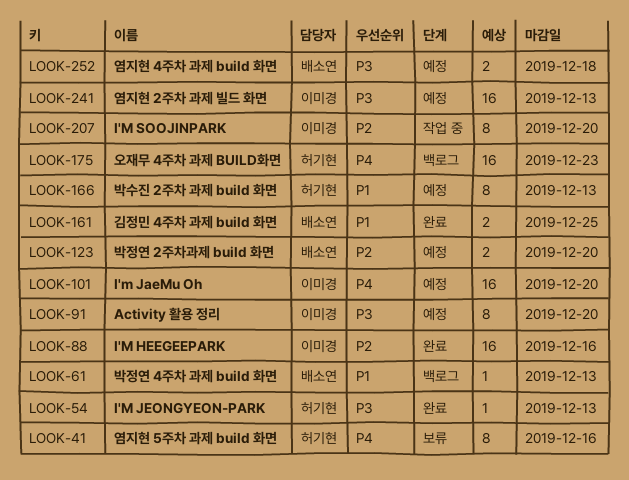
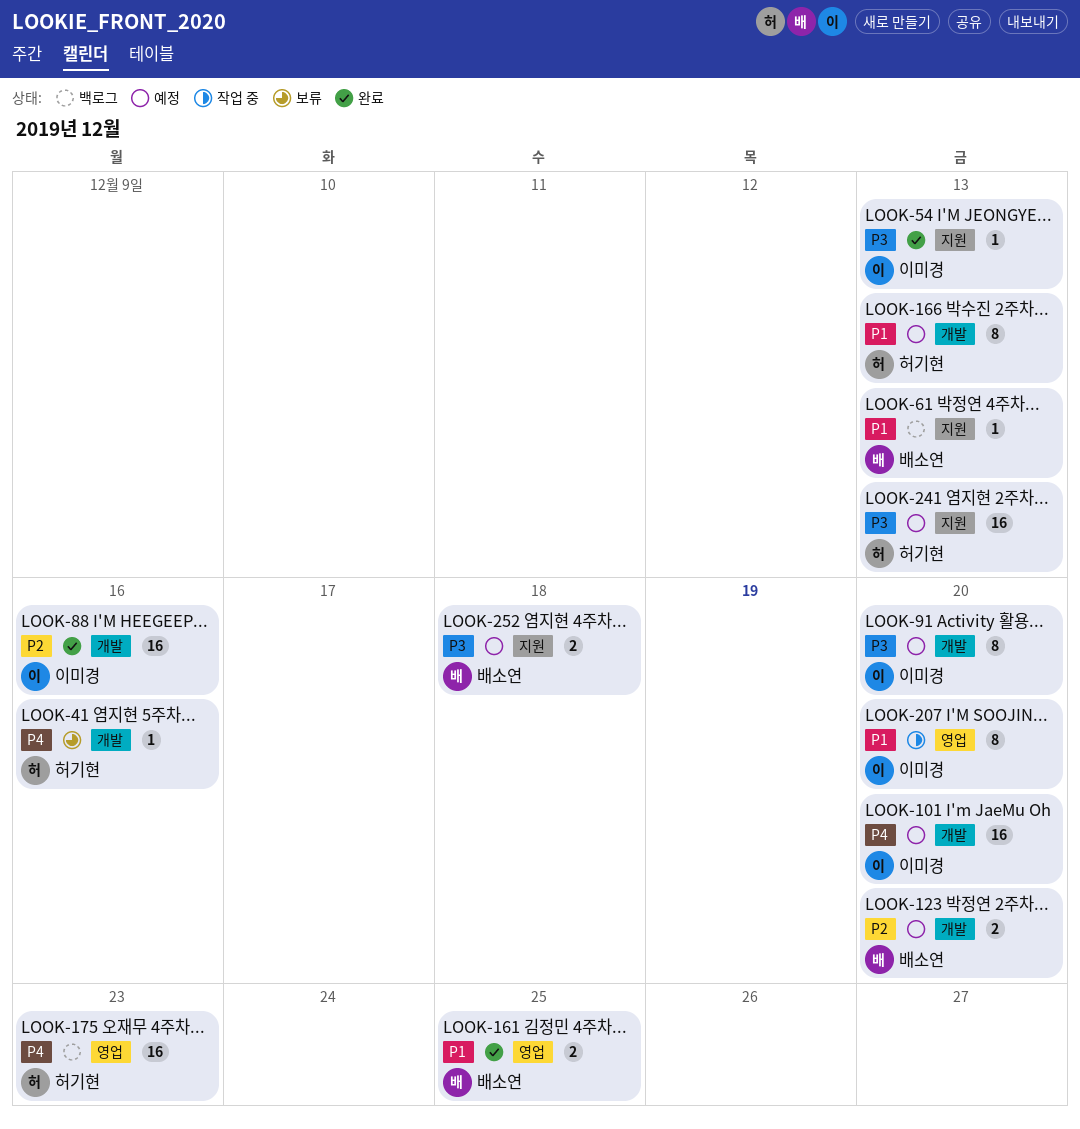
LOOK-41, estimate: 8 -> 1
LOOK-54, owner: 허기현 -> 이미경
LOOK-207, priority: P2 -> P1
LOOK-241, owner: 이미경 -> 허기현

